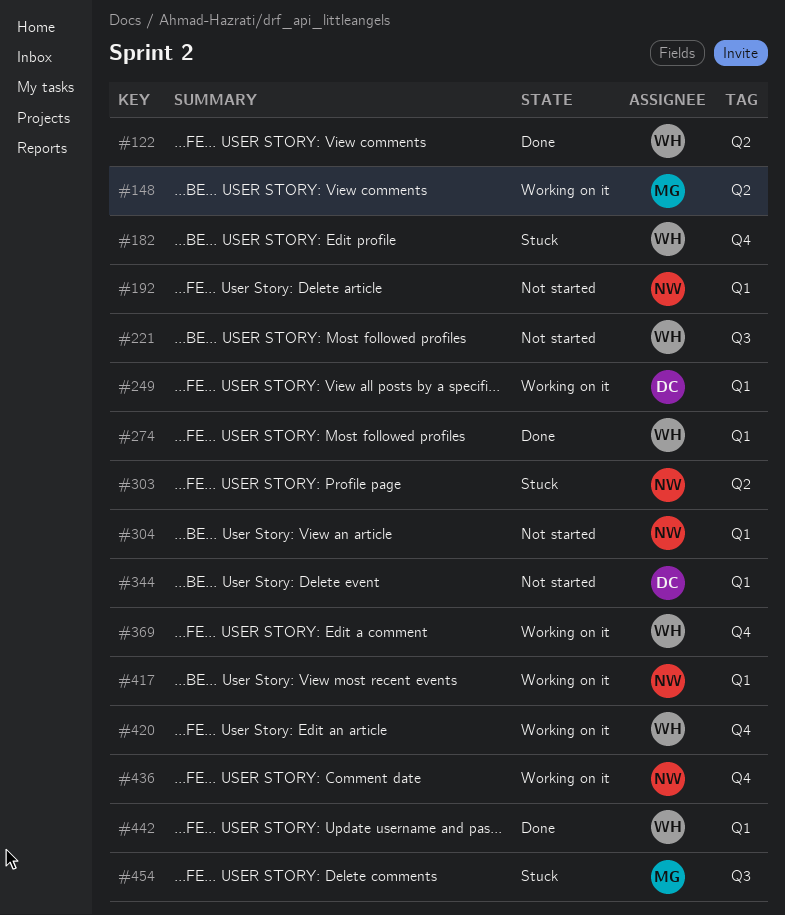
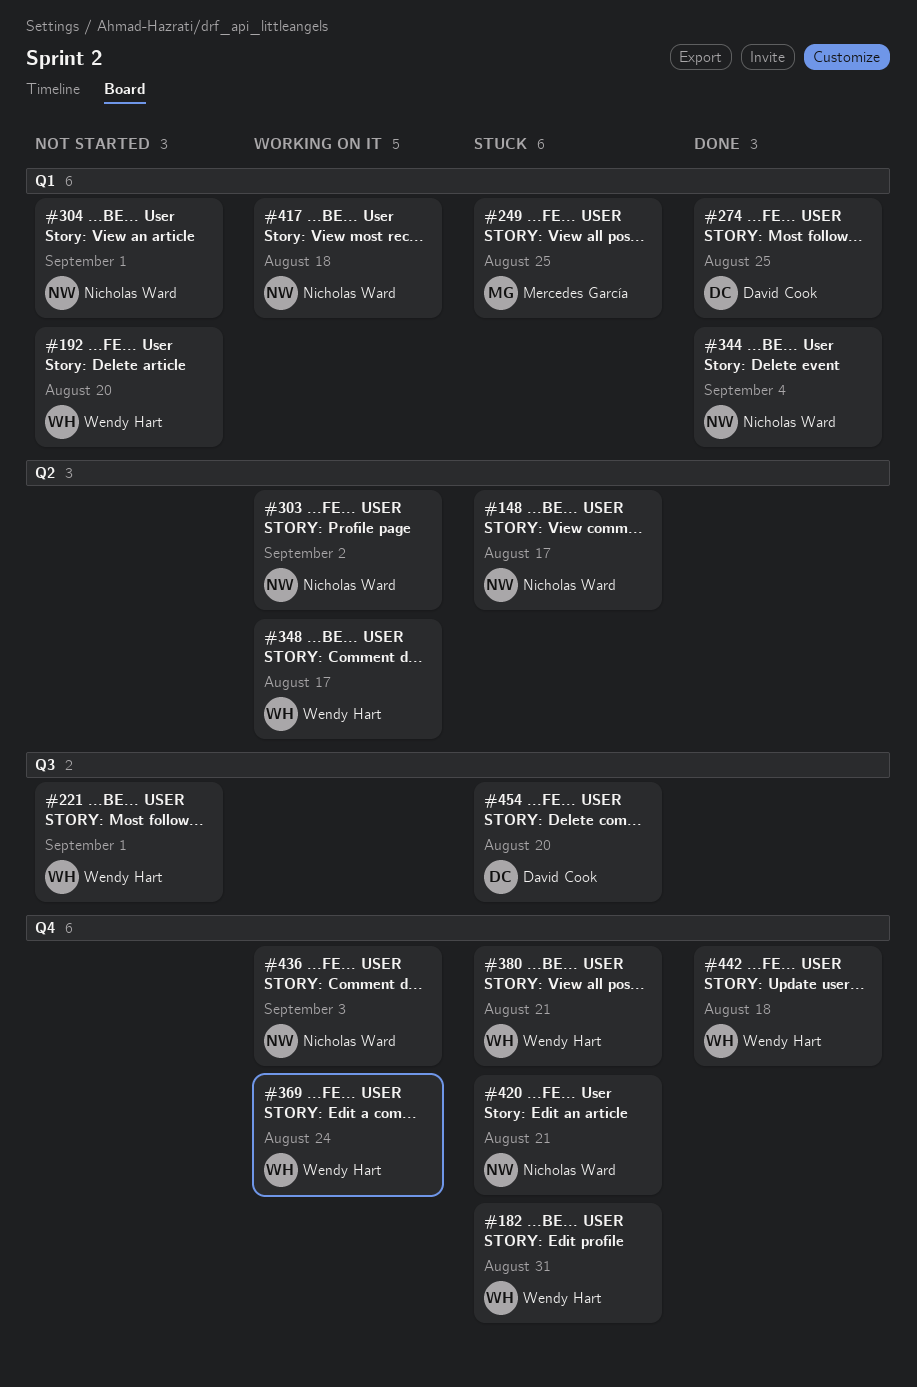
#122: present -> none
#148, status: Working on it -> Stuck
#148, owner: Mercedes García -> Nicholas Ward
#192, owner: Nicholas Ward -> Wendy Hart
#249, status: Working on it -> Stuck
#249, owner: David Cook -> Mercedes García
#274, owner: Wendy Hart -> David Cook
#303, status: Stuck -> Working on it
#344, status: Not started -> Done
#344, owner: David Cook -> Nicholas Ward
#348: none -> present
#380: none -> present
#420, status: Working on it -> Stuck
#420, owner: Wendy Hart -> Nicholas Ward
#442, label: Q1 -> Q4
#454, owner: Mercedes García -> David Cook

